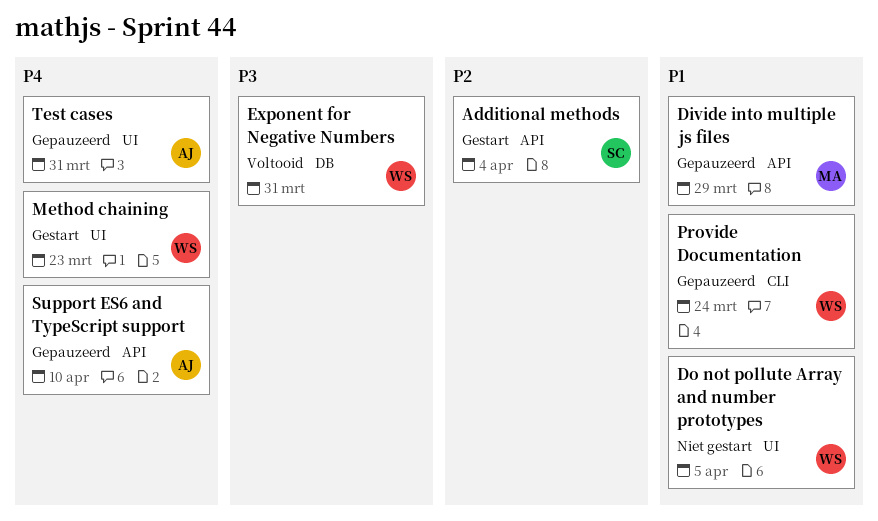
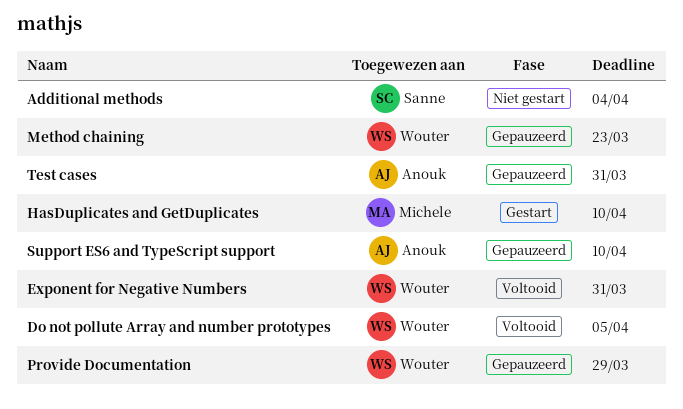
Additional methods, status: Gestart -> Niet gestart
Divide into multiple js files: present -> none
Do not pollute Array and number prototypes, status: Niet gestart -> Voltooid
HasDuplicates and GetDuplicates: none -> present
Method chaining, status: Gestart -> Gepauzeerd
Provide Documentation, due: Mar 24 -> Mar 29

